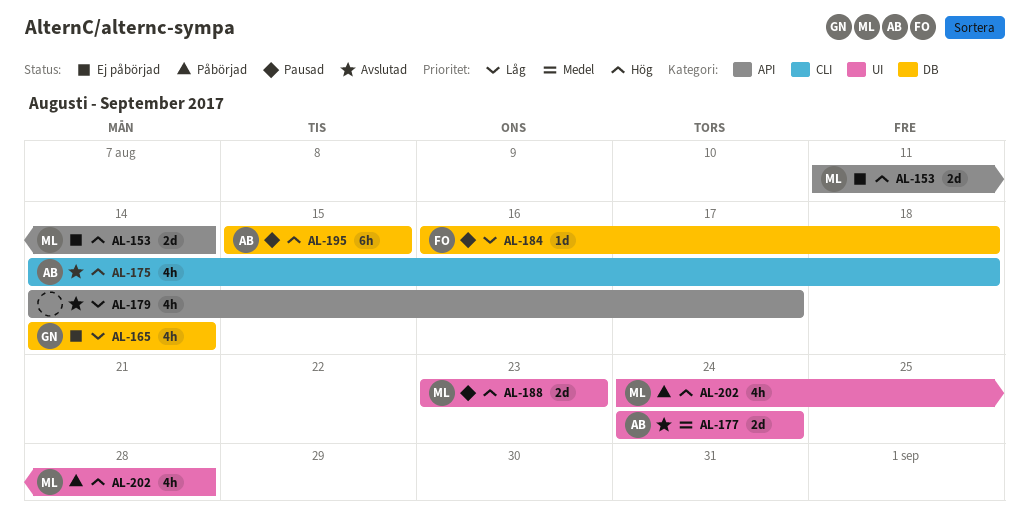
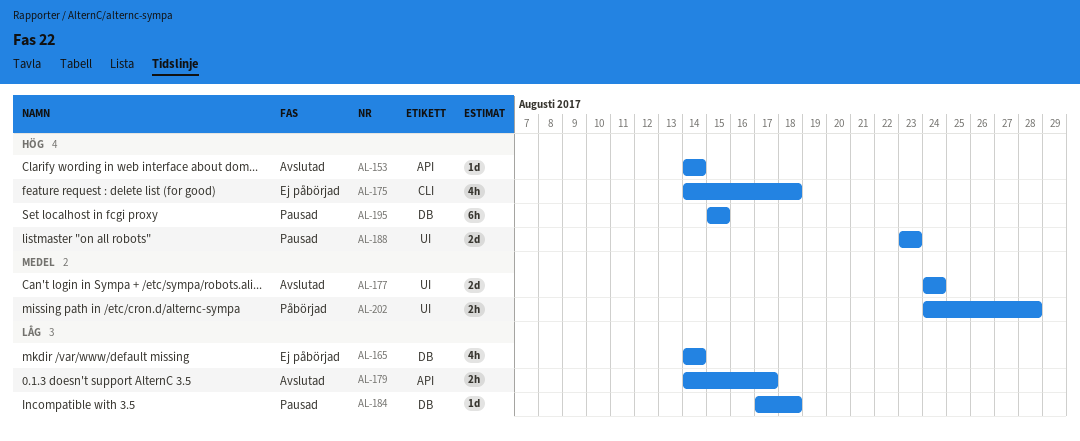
AL-153, status: Ej påbörjad -> Avslutad
AL-153, estimate: 2d -> 1d
AL-153, start: Aug 11 -> Aug 14
AL-175, status: Avslutad -> Ej påbörjad
AL-179, estimate: 4h -> 2h
AL-184, start: Aug 16 -> Aug 17
AL-202, priority: Hög -> Medel
AL-202, estimate: 4h -> 2h

